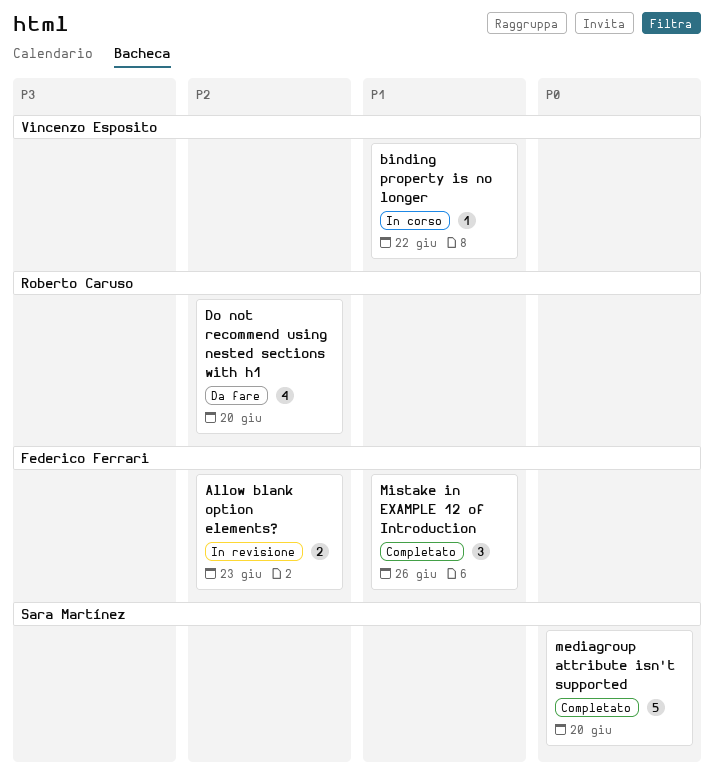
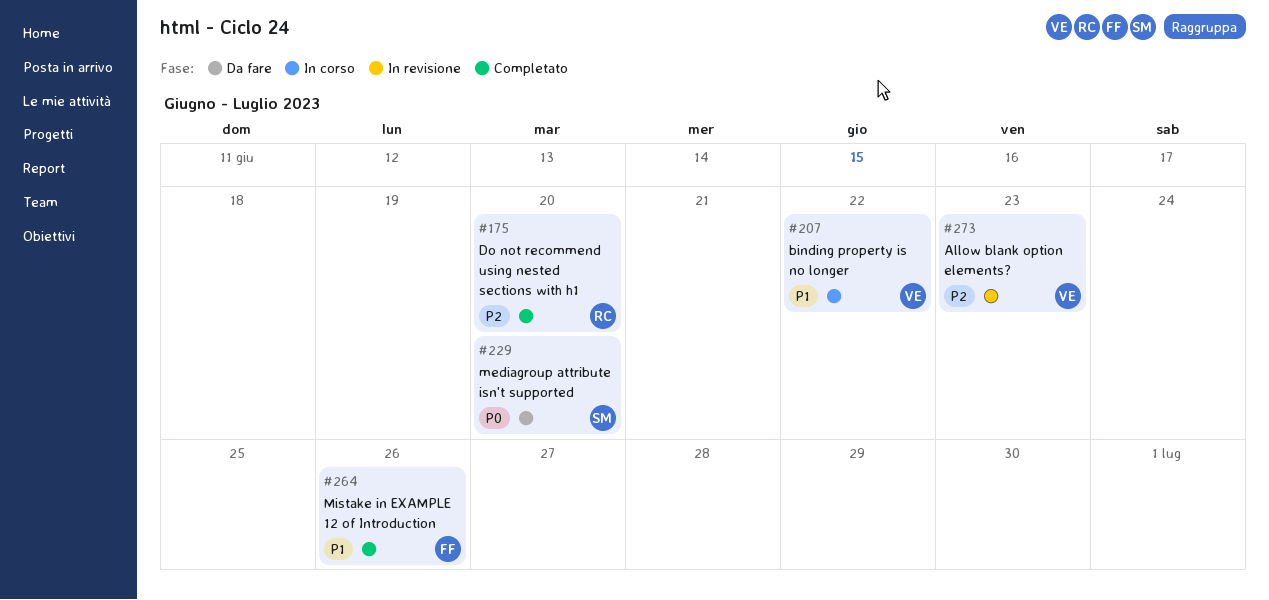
Allow blank option elements?, owner: Federico Ferrari -> Vincenzo Esposito
Do not recommend using nested sections with h1, status: Da fare -> Completato
mediagroup attribute isn't supported, status: Completato -> Da fare

